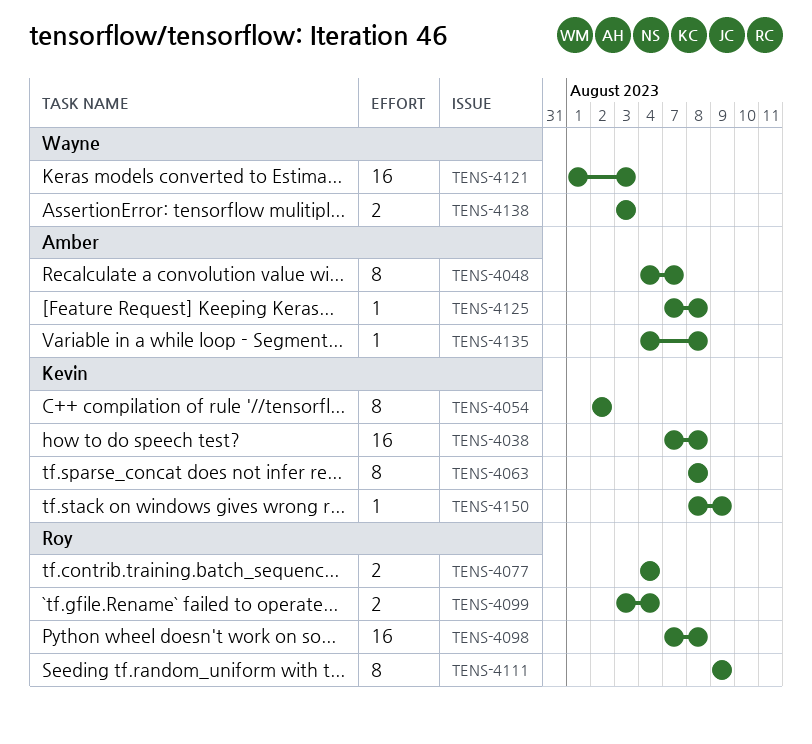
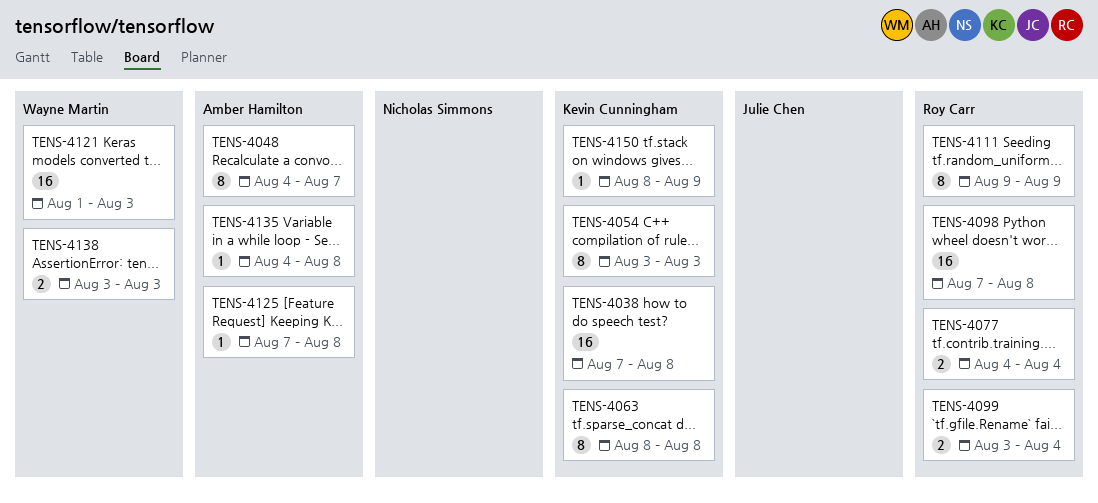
TENS-4054, start: Aug 2 -> Aug 3
TENS-4054, due: Aug 2 -> Aug 3

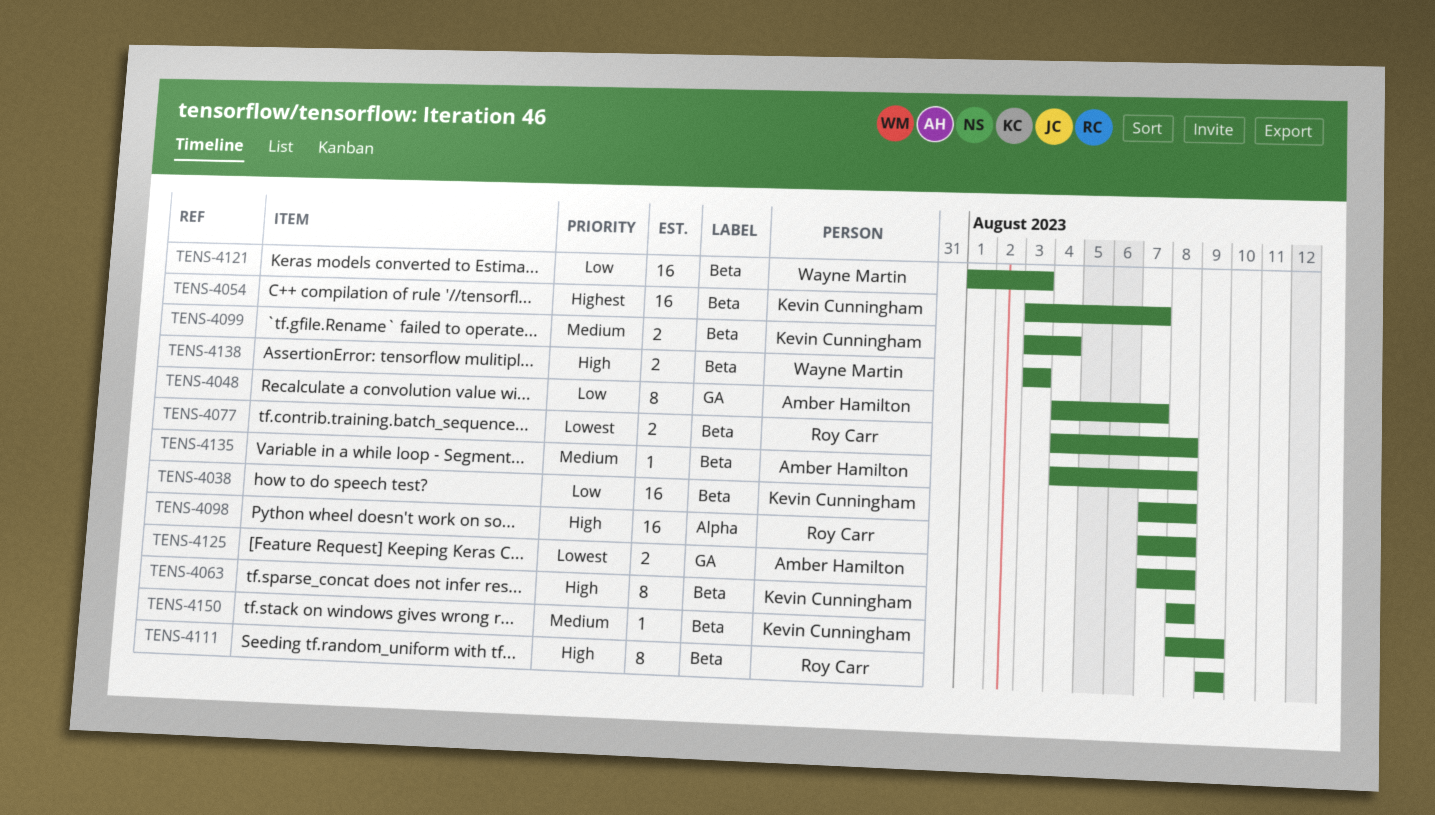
TENS-4054, estimate: 8 -> 16
TENS-4054, due: Aug 3 -> Aug 7
TENS-4077, due: Aug 4 -> Aug 8
TENS-4099, owner: Roy Carr -> Kevin Cunningham
TENS-4125, estimate: 1 -> 2

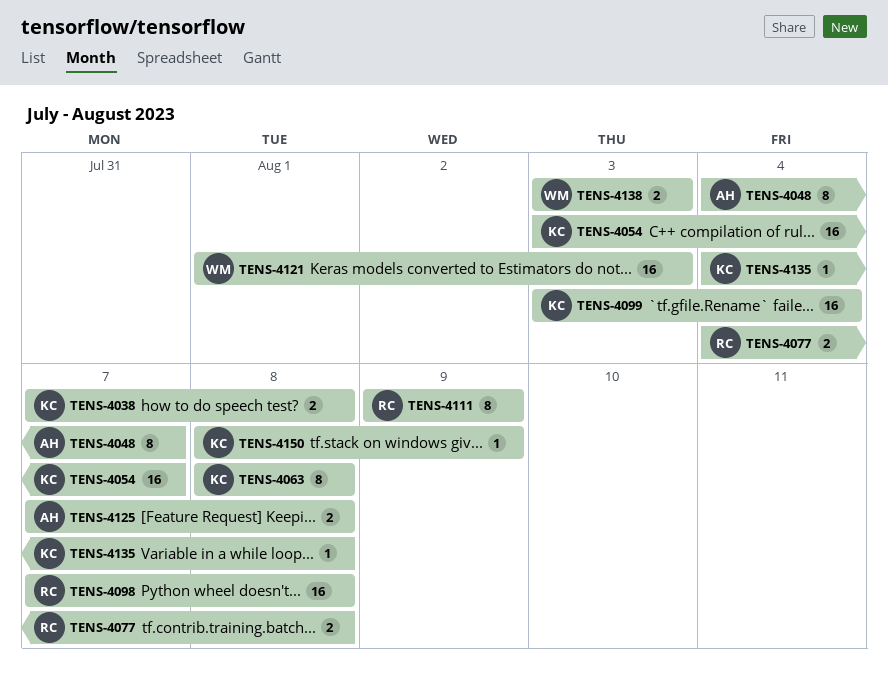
TENS-4038, estimate: 16 -> 2
TENS-4099, estimate: 2 -> 16
TENS-4135, owner: Amber Hamilton -> Kevin Cunningham

